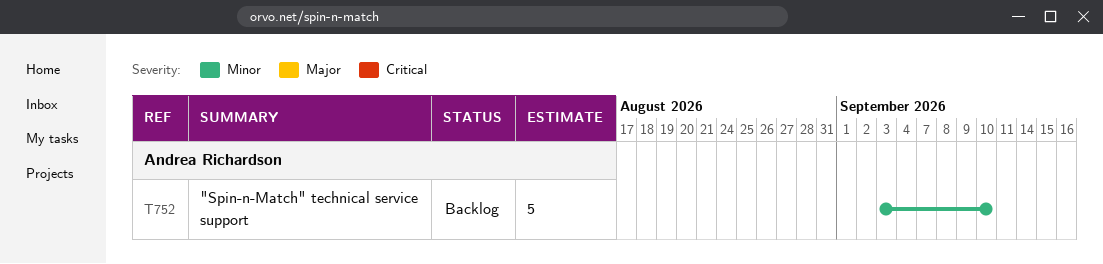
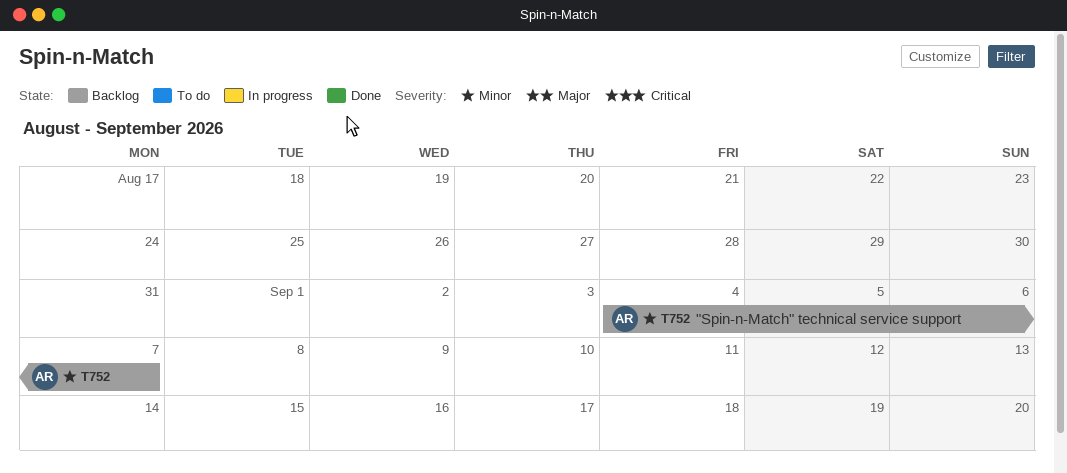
T752, start: Sep 3 -> Sep 4
T752, due: Sep 10 -> Sep 7

